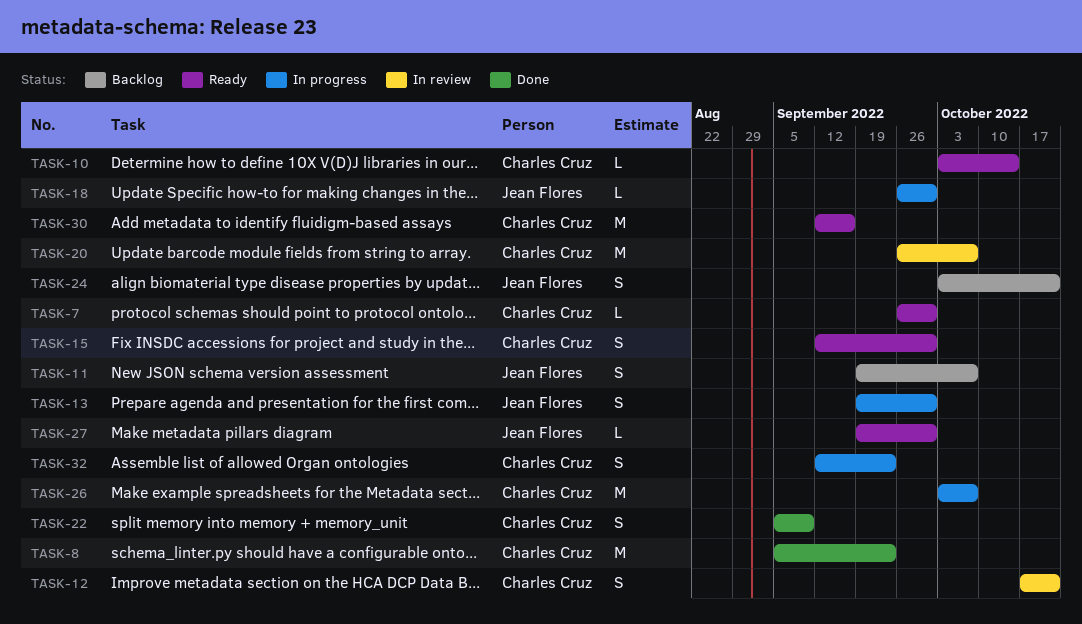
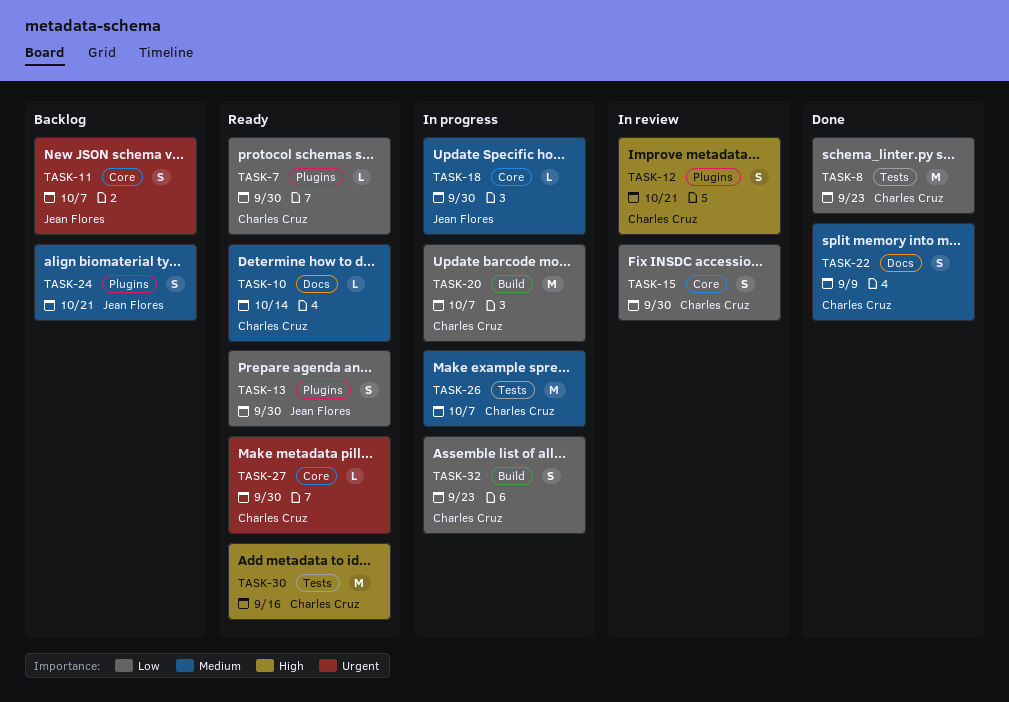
TASK-13, status: In progress -> Ready
TASK-15, status: Ready -> In review
TASK-20, status: In review -> In progress
TASK-27, owner: Jean Flores -> Charles Cruz

